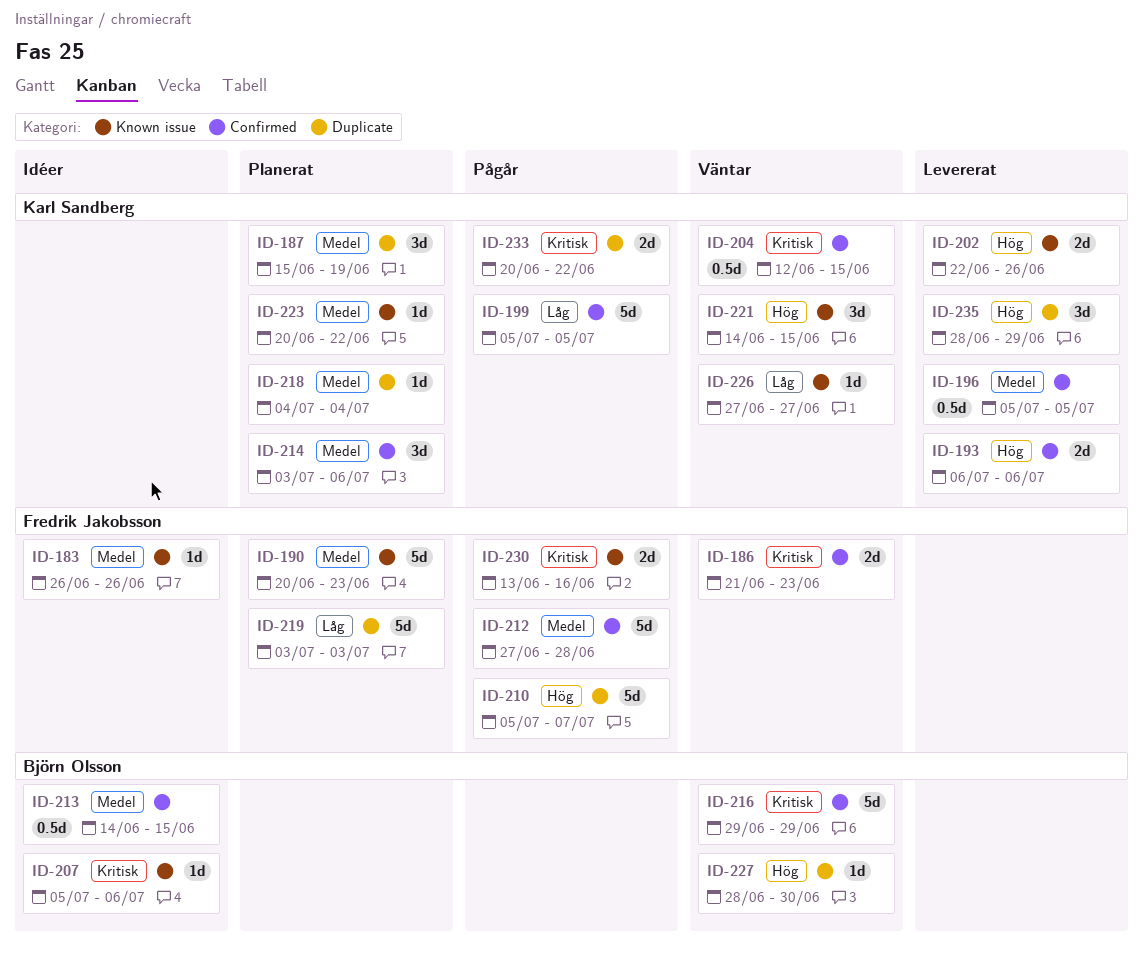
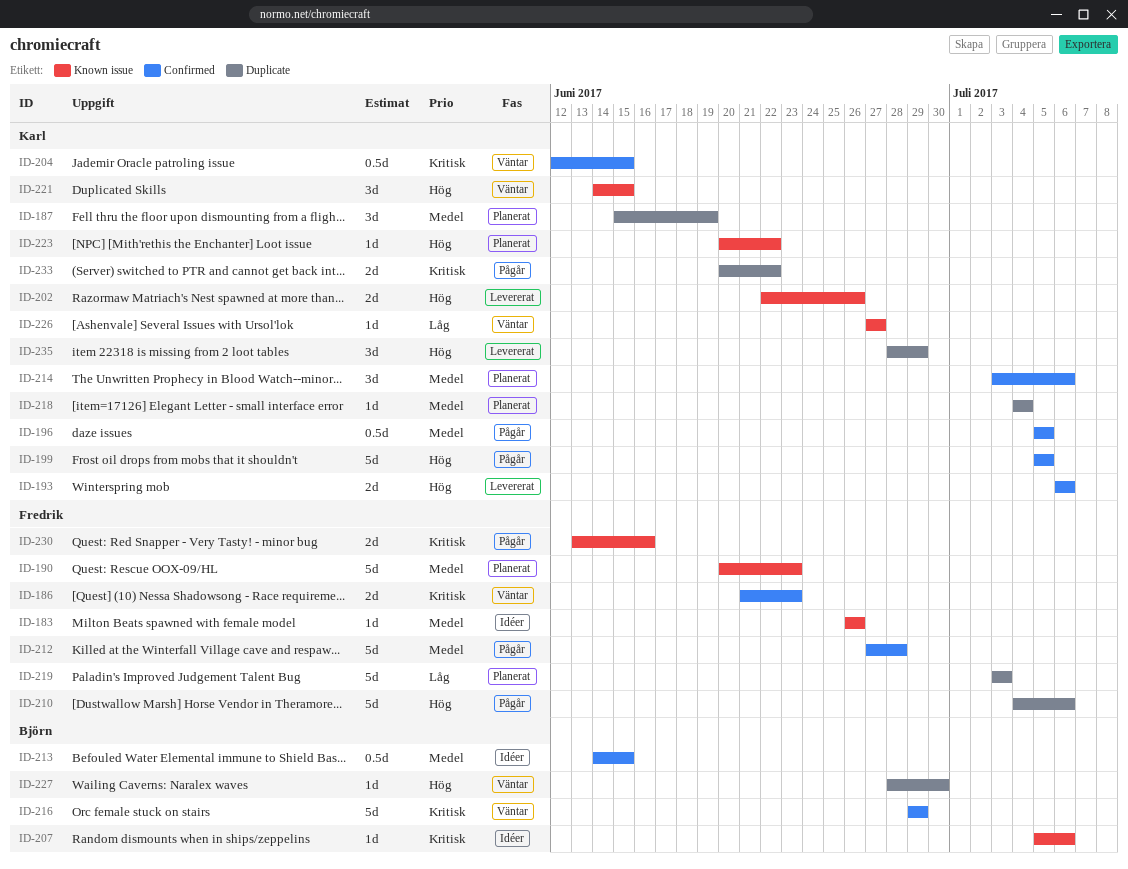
ID-196, status: Levererat -> Pågår
ID-199, priority: Låg -> Hög
ID-210, start: Jul 5 -> Jul 4
ID-210, due: Jul 7 -> Jul 6
ID-223, priority: Medel -> Hög

